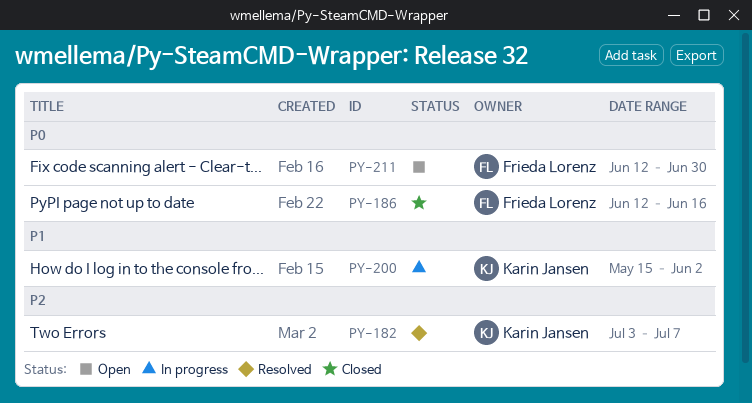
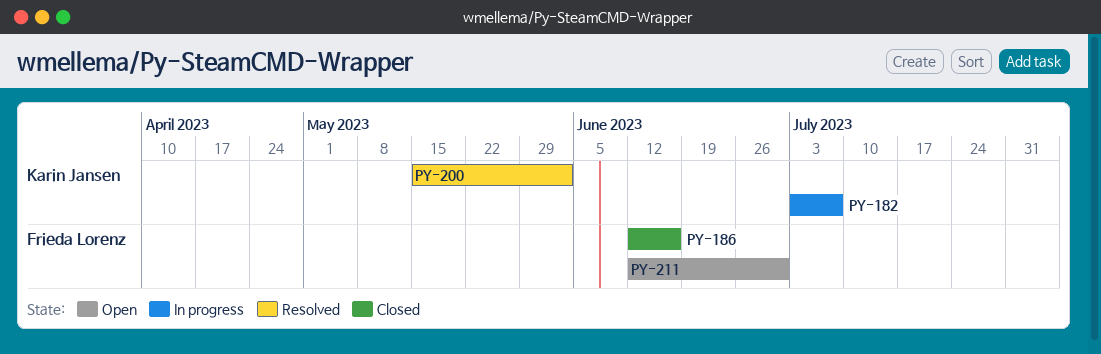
PY-182, status: Resolved -> In progress
PY-200, status: In progress -> Resolved

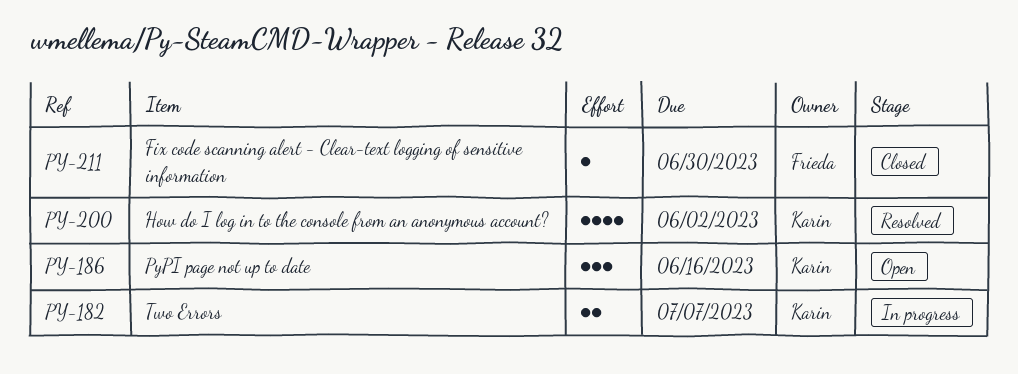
PY-186, status: Closed -> Open
PY-186, owner: Frieda Lorenz -> Karin Jansen
PY-211, status: Open -> Closed

